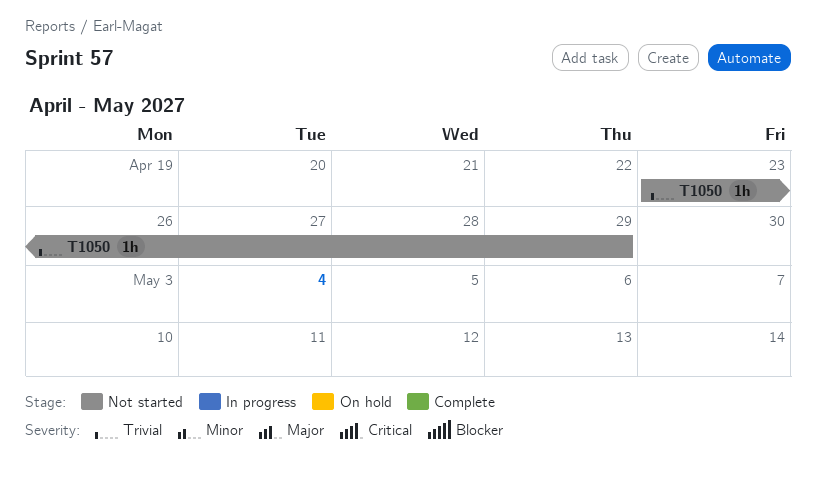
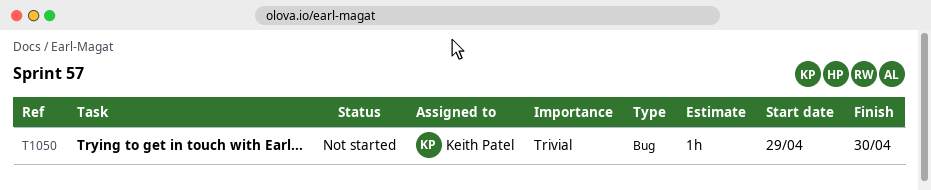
T1050, start: Apr 23 -> Apr 29
T1050, due: Apr 29 -> Apr 30

